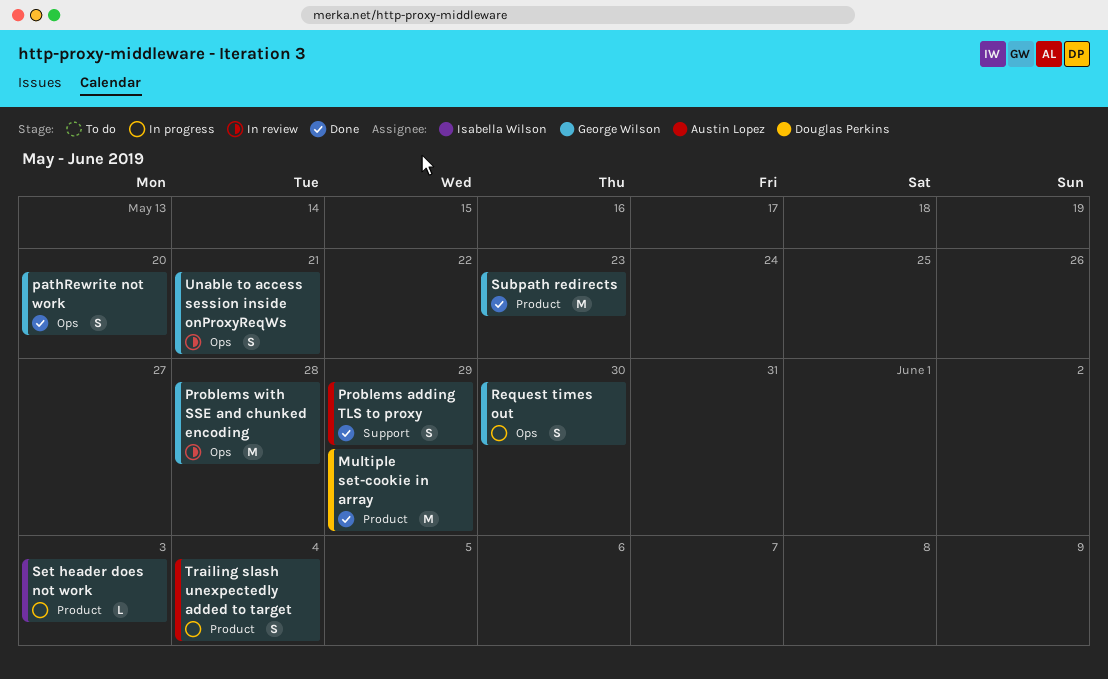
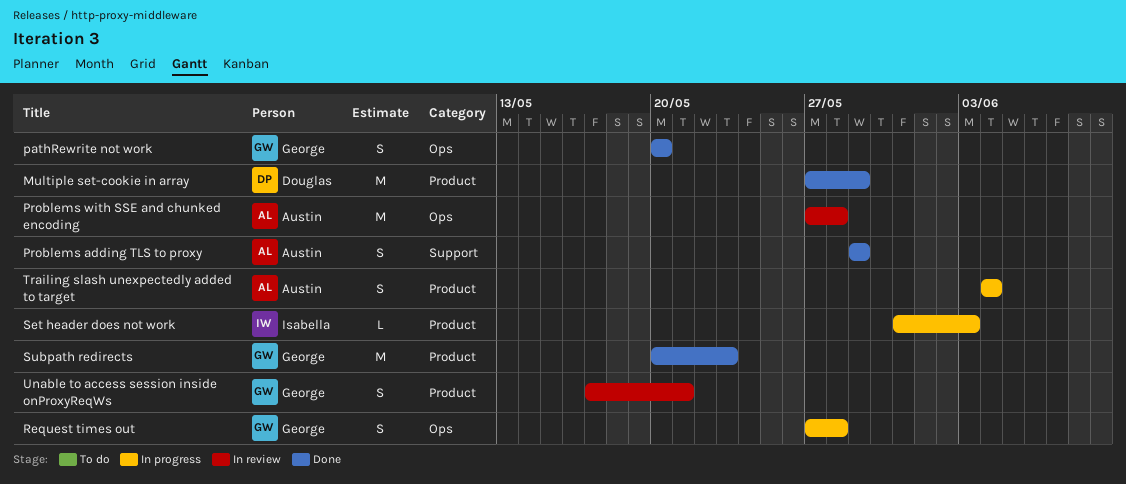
Problems with SSE and chunked encoding, owner: George Wilson -> Austin Lopez
Request times out, due: May 30 -> May 28
Unable to access session inside onProxyReqWs, label: Ops -> Product

